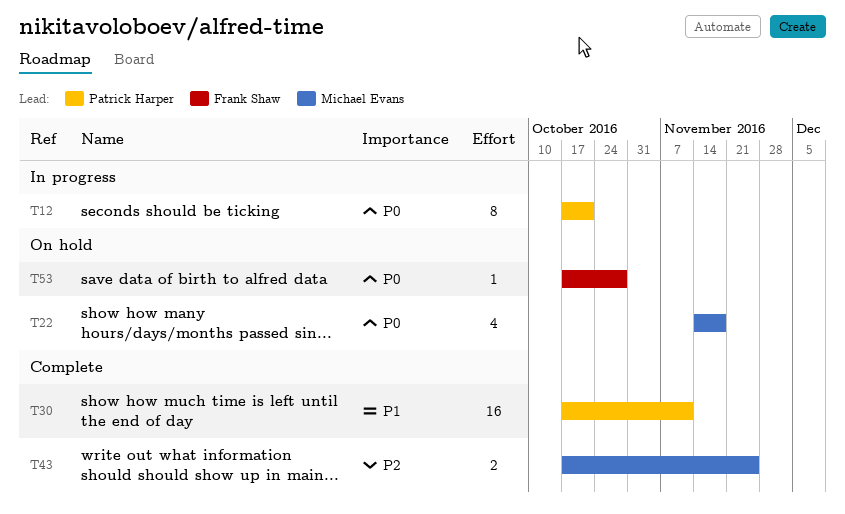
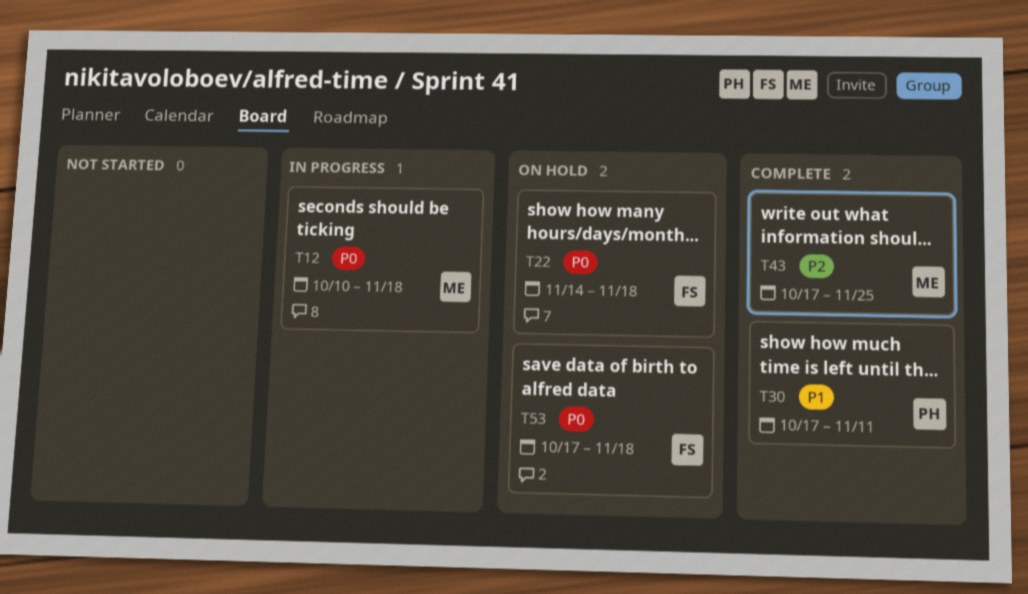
T12, owner: Patrick Harper -> Michael Evans
T12, start: Oct 17 -> Oct 10
T12, due: Oct 21 -> Nov 18
T22, owner: Michael Evans -> Frank Shaw
T53, due: Oct 28 -> Nov 18

